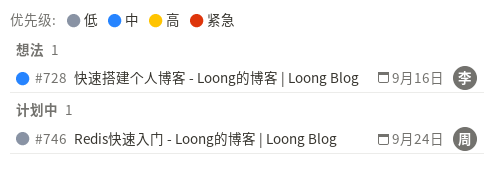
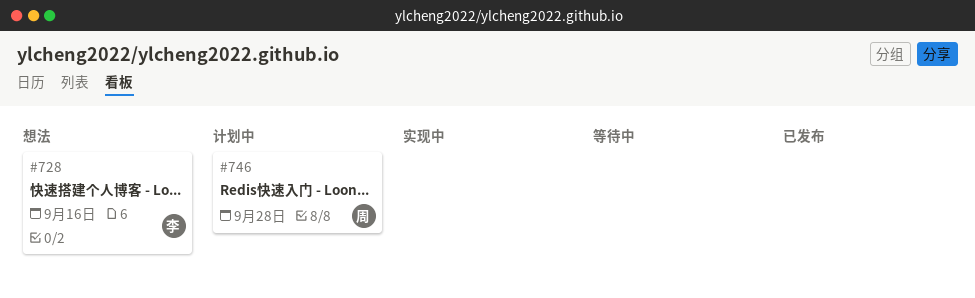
#746, due: Sep 24 -> Sep 28

